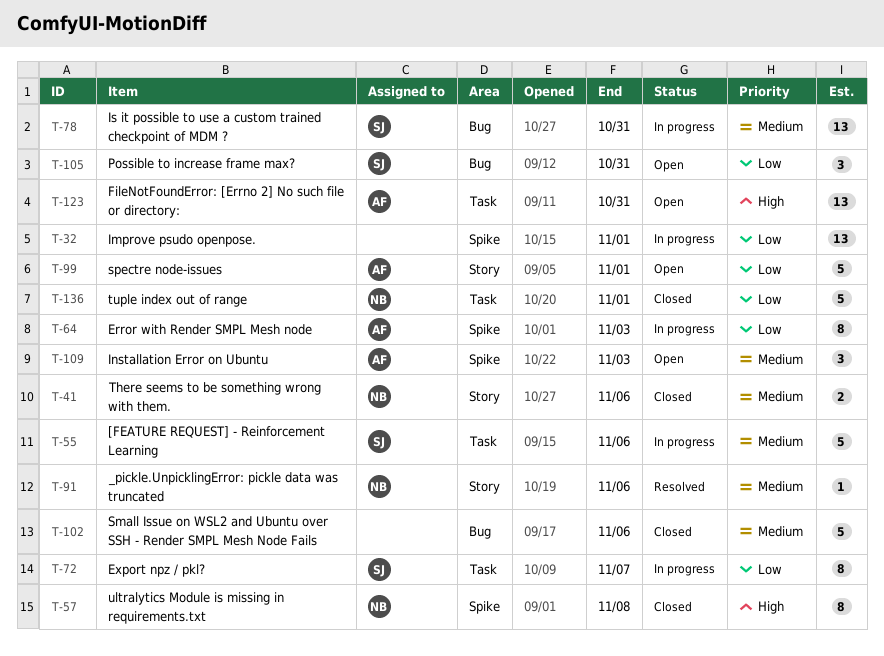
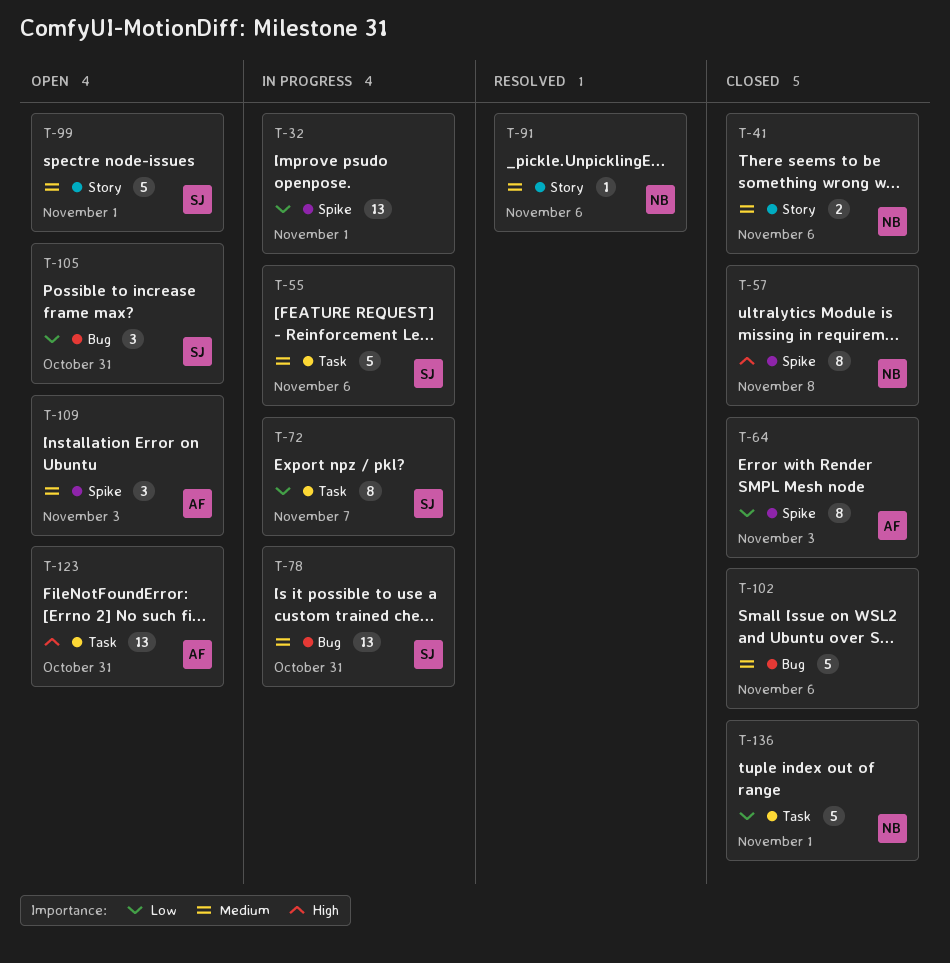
T-64, status: In progress -> Closed
T-99, owner: AF -> SJ
T-99, priority: Low -> Medium

